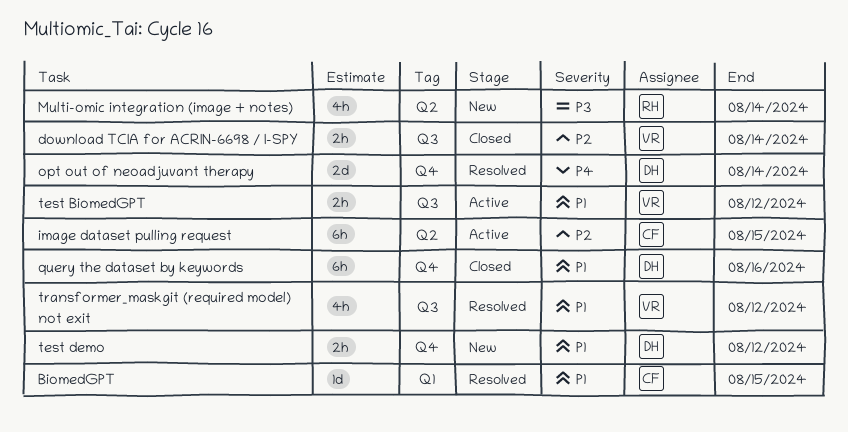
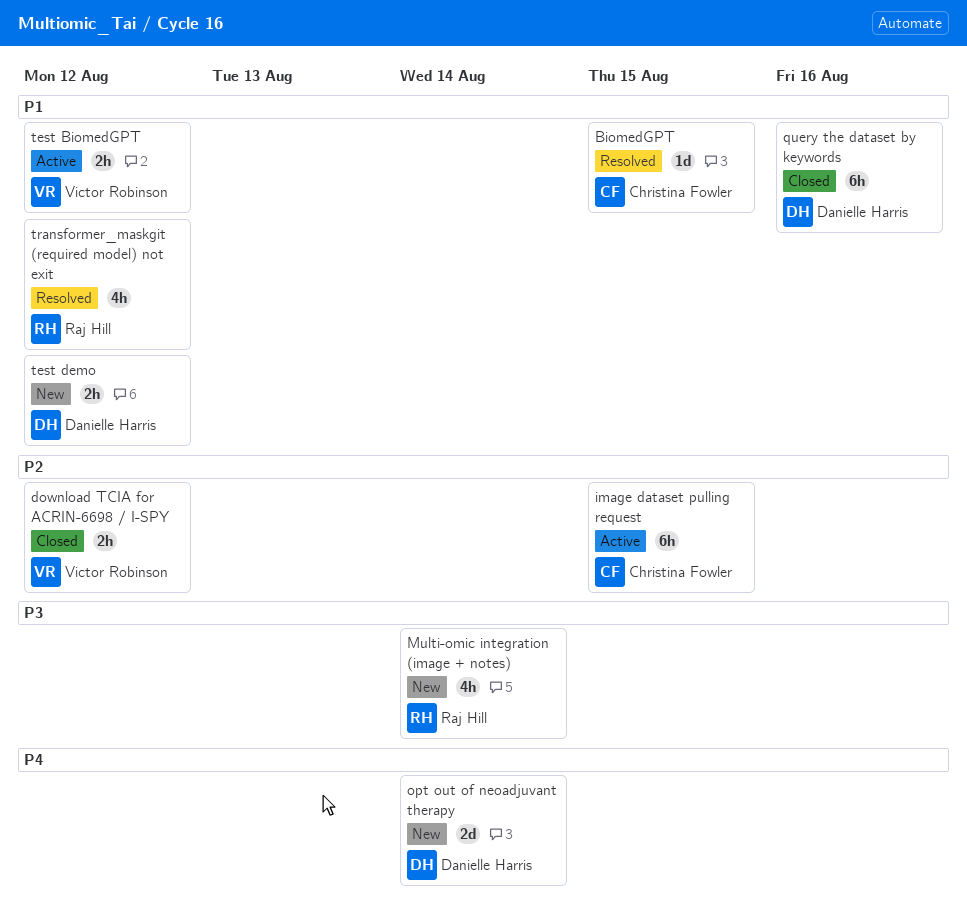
download TCIA for ACRIN-6698 / I-SPY, due: Aug 14 -> Aug 12
opt out of neoadjuvant therapy, status: Resolved -> New
transformer_maskgit (required model) not exit, owner: Victor Robinson -> Raj Hill

